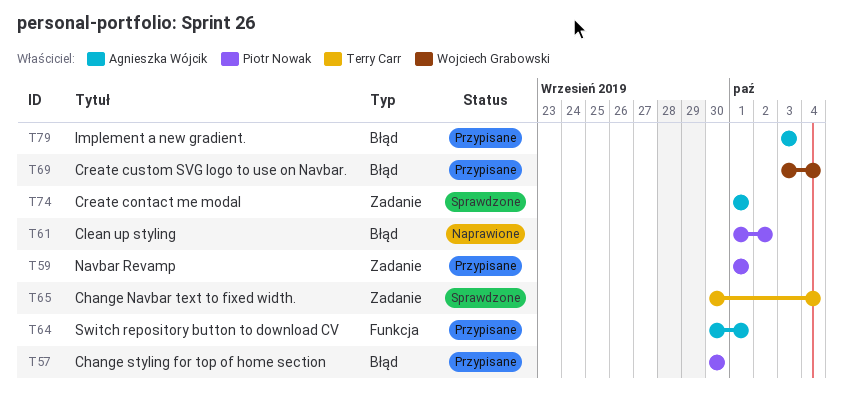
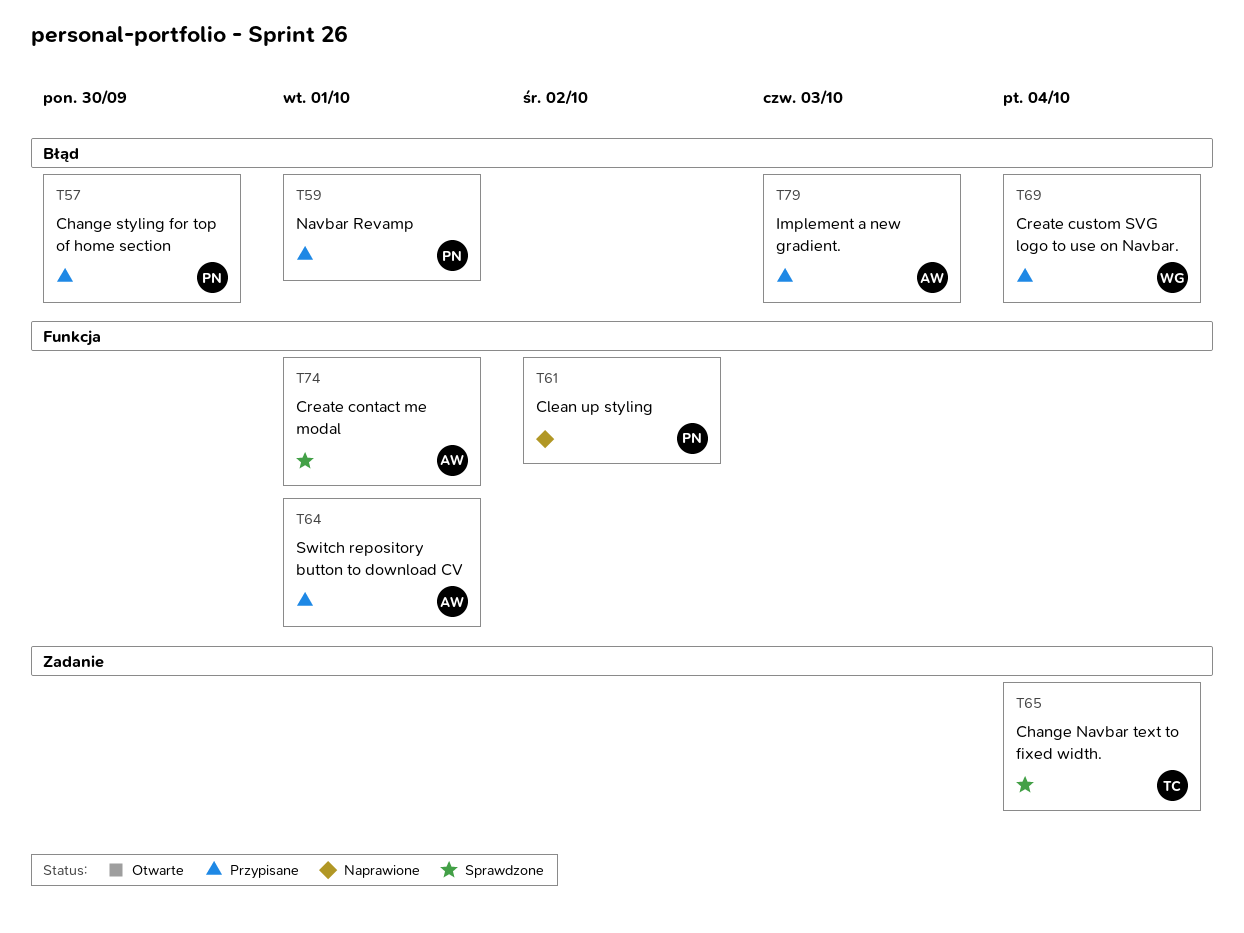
T59, label: Zadanie -> Błąd
T61, label: Błąd -> Funkcja
T74, label: Zadanie -> Funkcja

